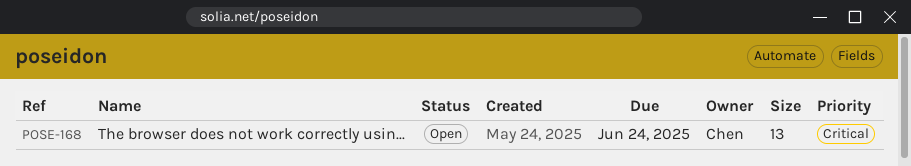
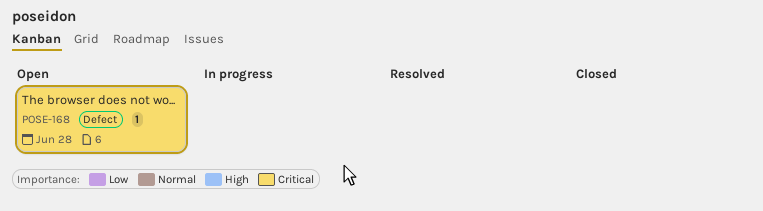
POSE-168, estimate: 13 -> 1
POSE-168, due: Jun 24 -> Jun 28

